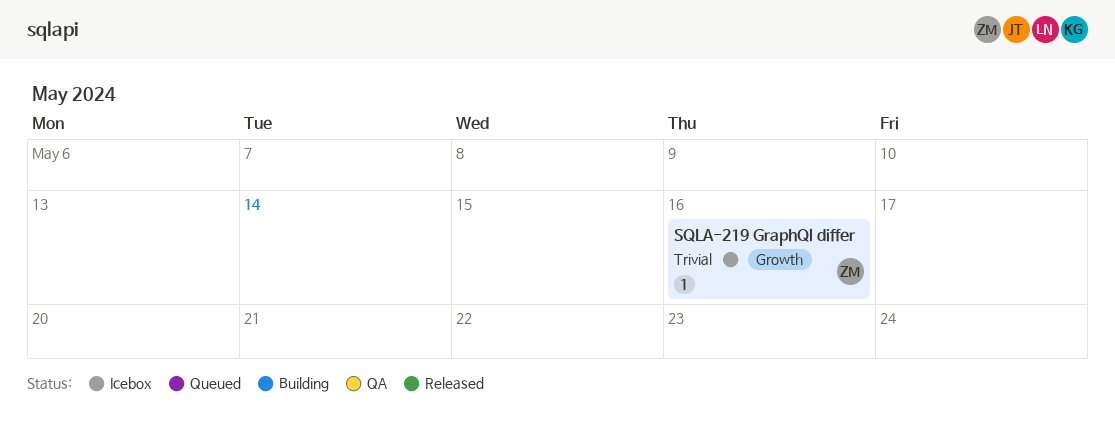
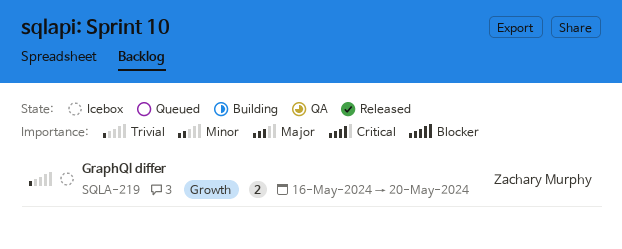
SQLA-219, estimate: 1 -> 2
SQLA-219, due: May 16 -> May 20

